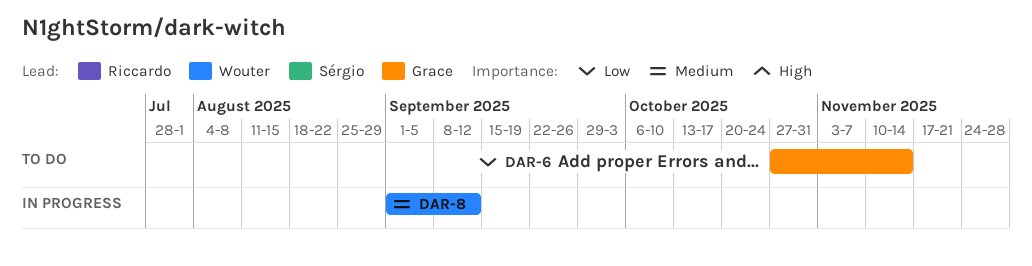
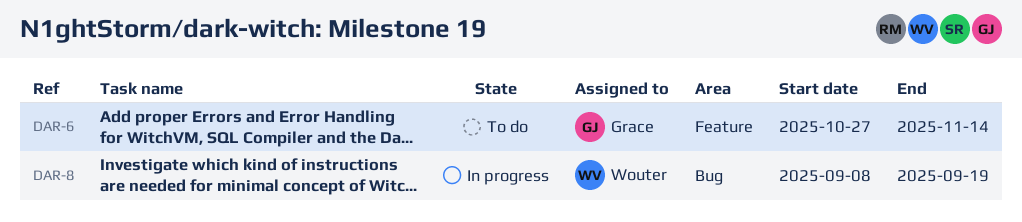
DAR-8, start: Sep 1 -> Sep 8
DAR-8, due: Sep 12 -> Sep 19

